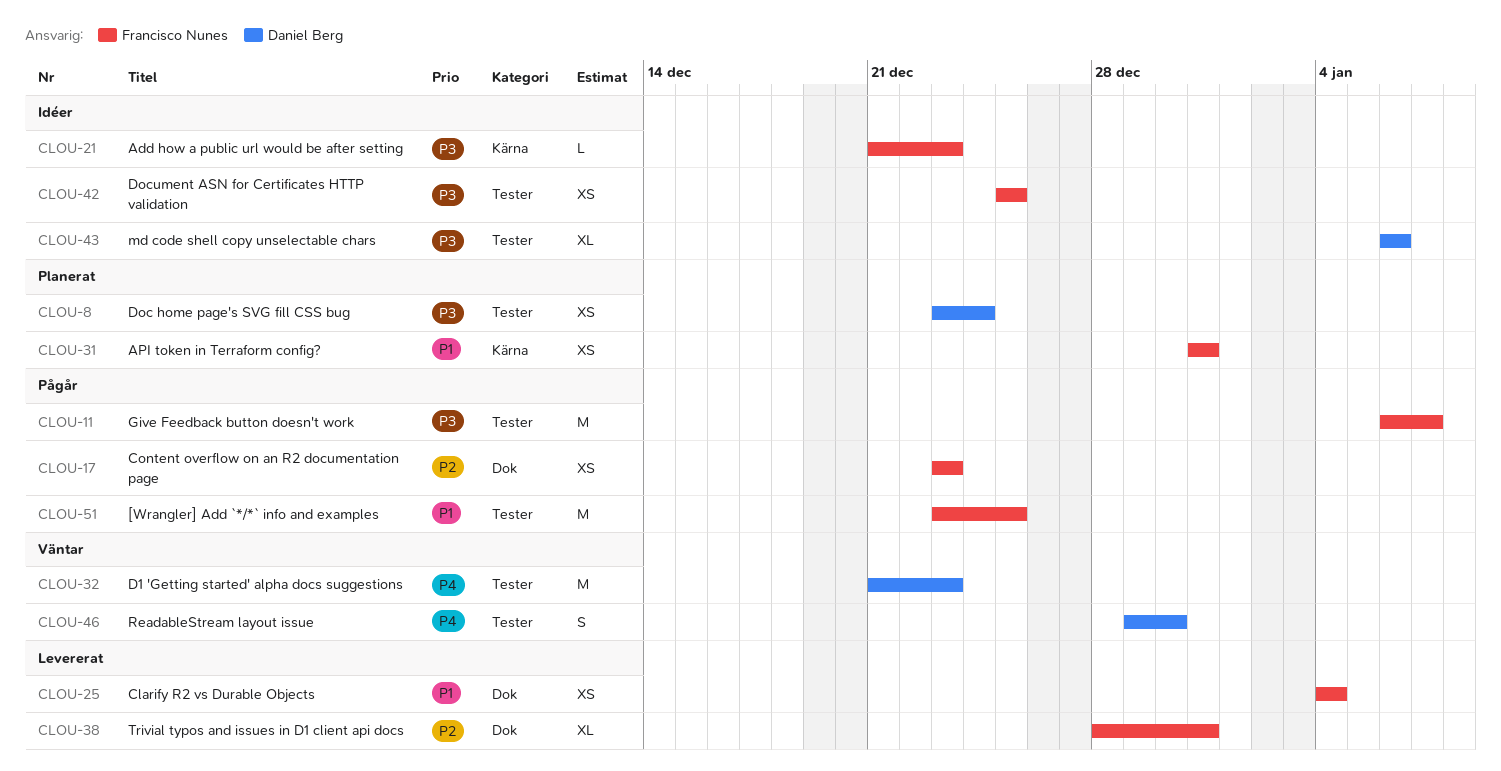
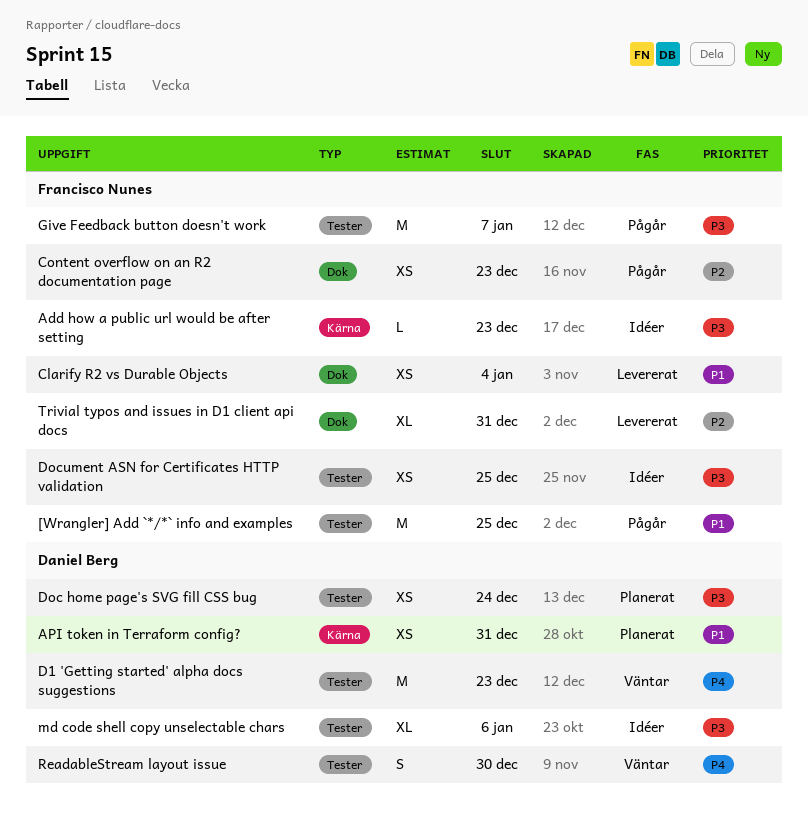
API token in Terraform config?, owner: Francisco Nunes -> Daniel Berg

